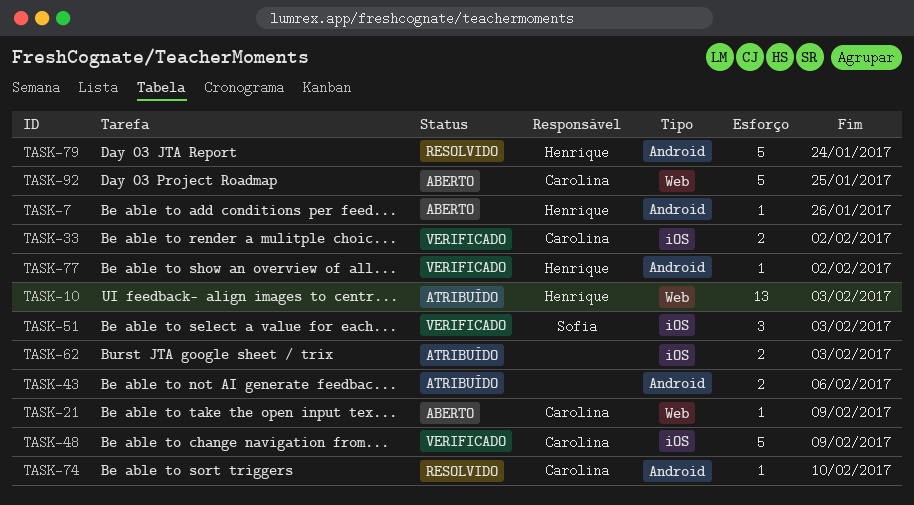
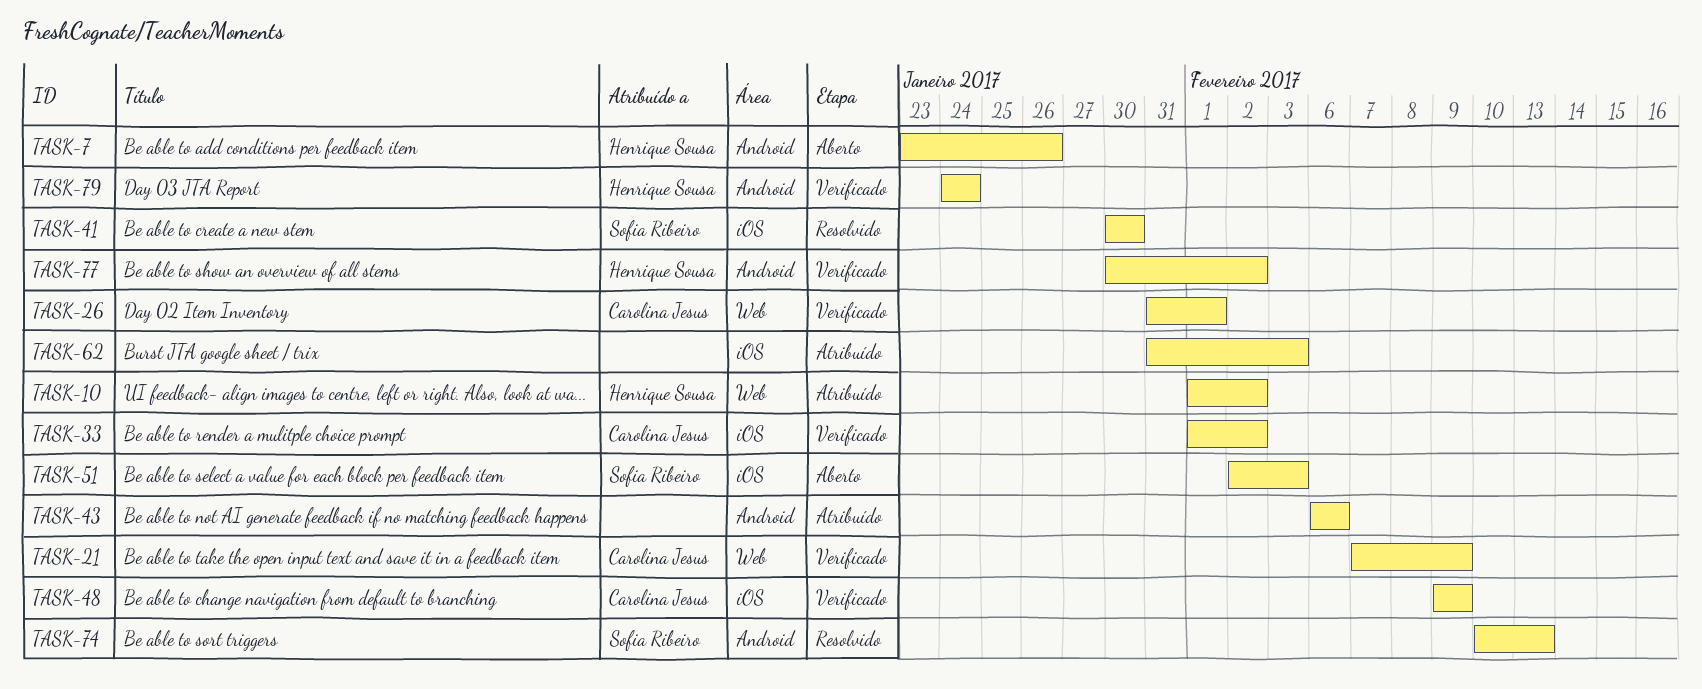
TASK-10, due: Feb 3 -> Feb 2
TASK-21, status: Aberto -> Verificado
TASK-26: none -> present
TASK-41: none -> present
TASK-51, status: Verificado -> Aberto
TASK-74, owner: Carolina Jesus -> Sofia Ribeiro
TASK-74, due: Feb 10 -> Feb 13
TASK-79, status: Resolvido -> Verificado
TASK-92: present -> none

